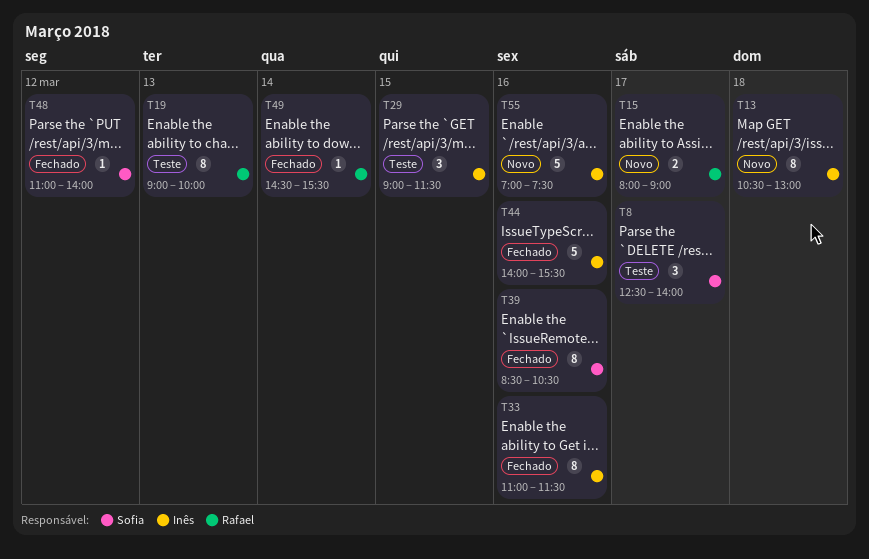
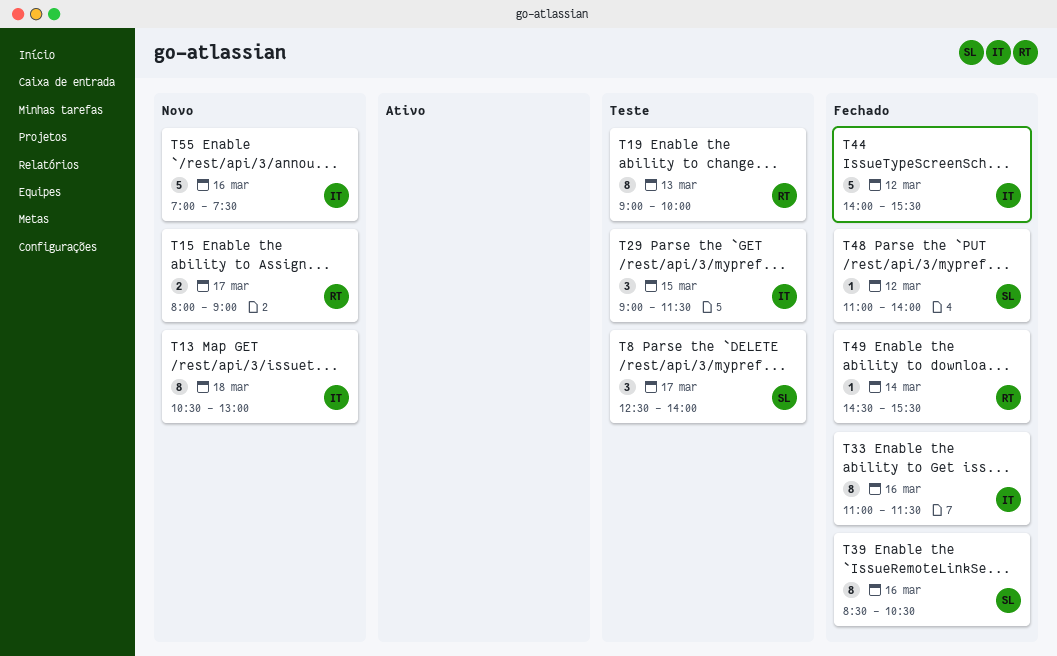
T44, day: Mar 16 -> Mar 12

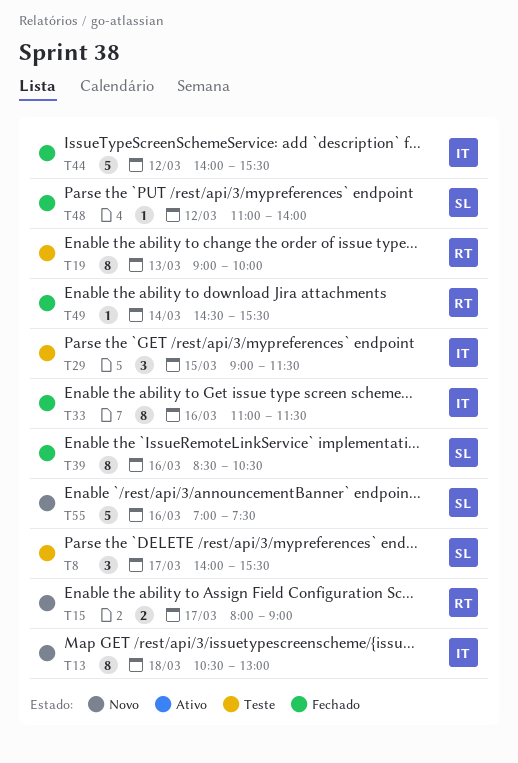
T8, begins: 12:30 -> 14:00
T8, ends: 14:00 -> 15:30
T55, owner: IT -> SL

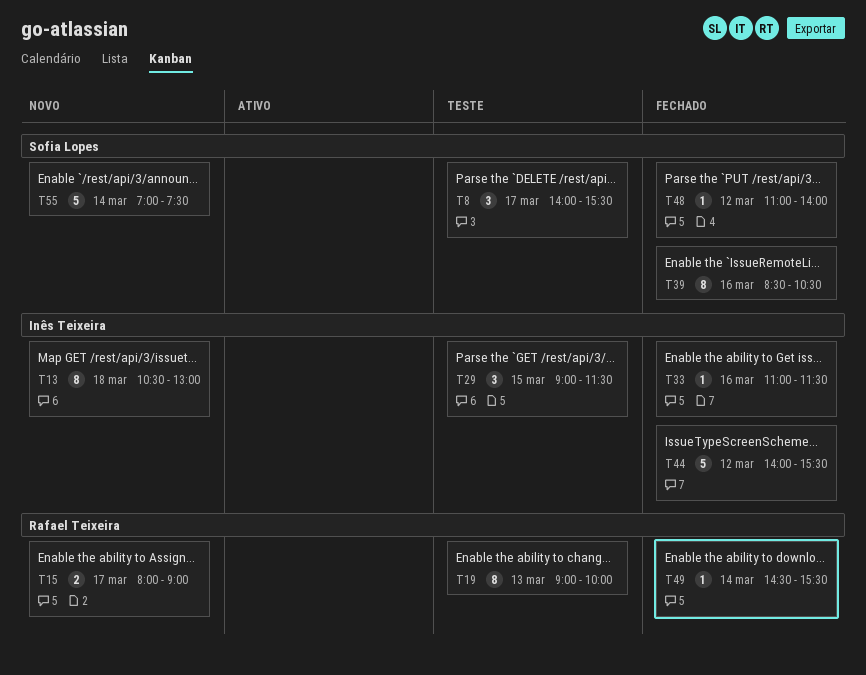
T33, estimate: 8 -> 1
T55, day: Mar 16 -> Mar 14

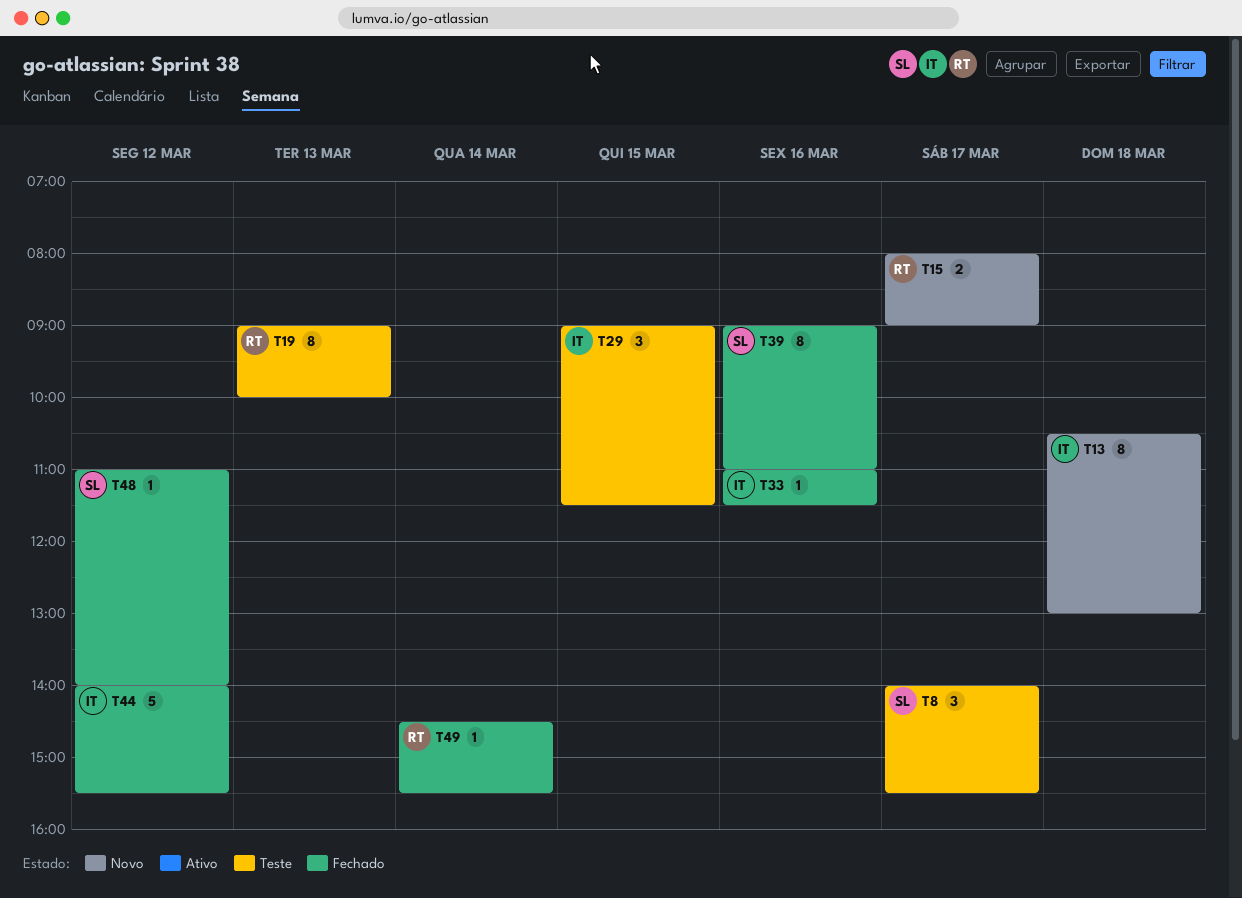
T39, begins: 08:30 -> 09:00
T39, ends: 10:30 -> 11:00
T55: present -> none

